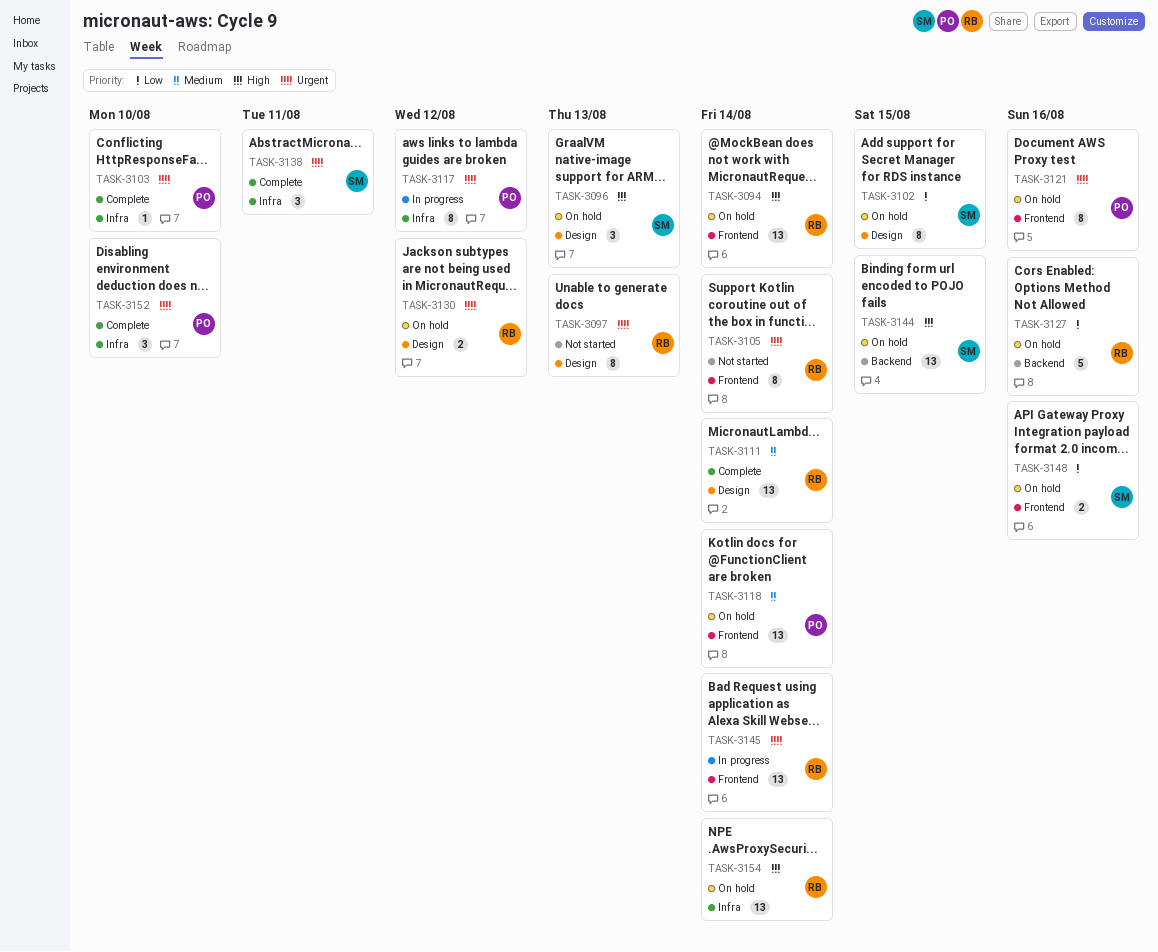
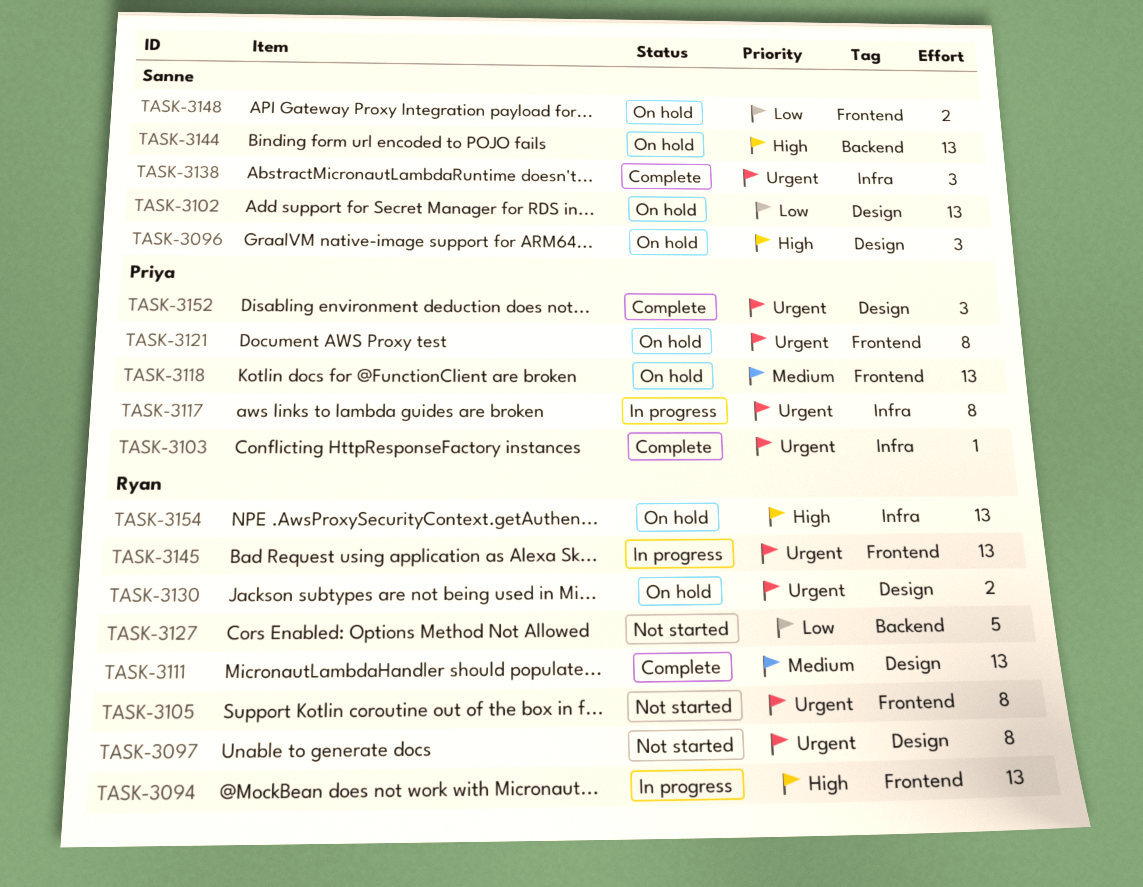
TASK-3094, status: On hold -> In progress
TASK-3102, estimate: 8 -> 13
TASK-3127, status: On hold -> Not started
TASK-3152, label: Infra -> Design

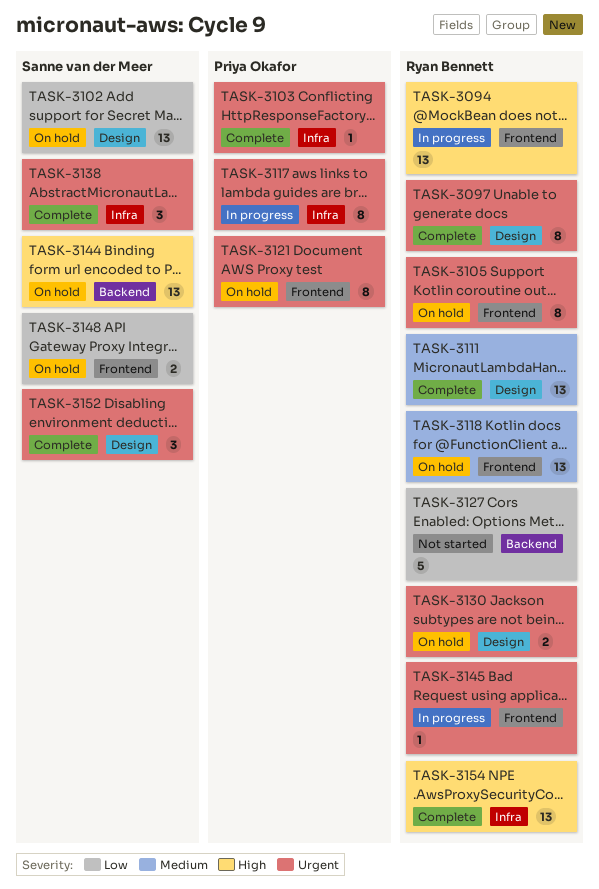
TASK-3096: present -> none
TASK-3097, status: Not started -> Complete
TASK-3105, status: Not started -> On hold
TASK-3118, owner: Priya Okafor -> Ryan Bennett
TASK-3145, estimate: 13 -> 1
TASK-3152, owner: Priya Okafor -> Sanne van der Meer
TASK-3154, status: On hold -> Complete

